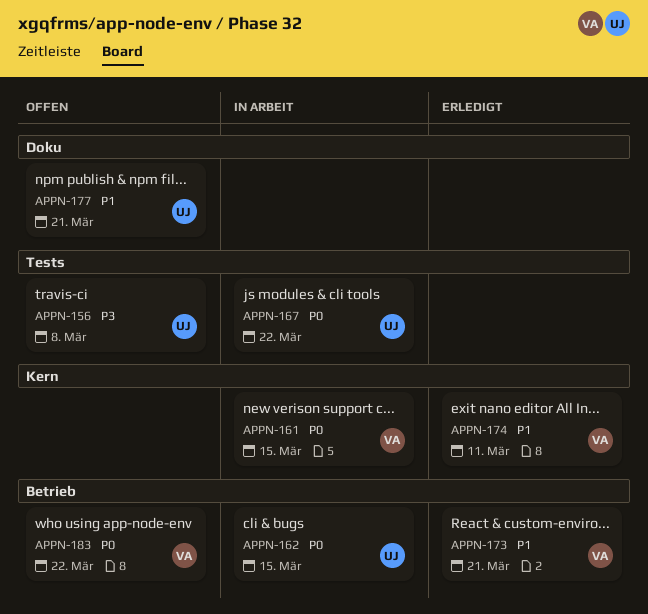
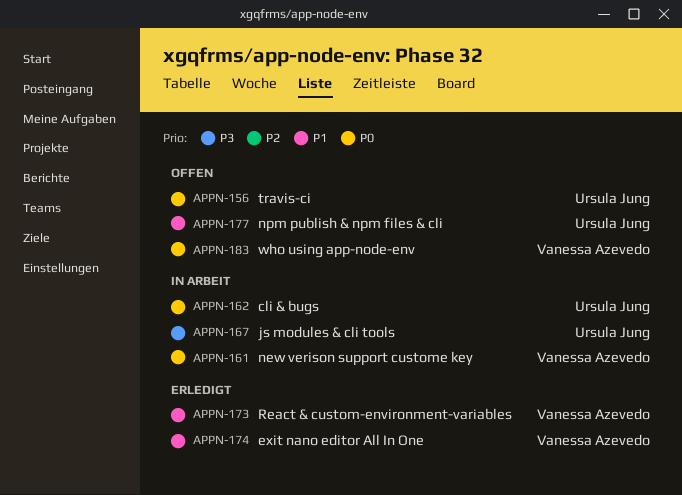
APPN-156, priority: P3 -> P0
APPN-167, priority: P0 -> P3

